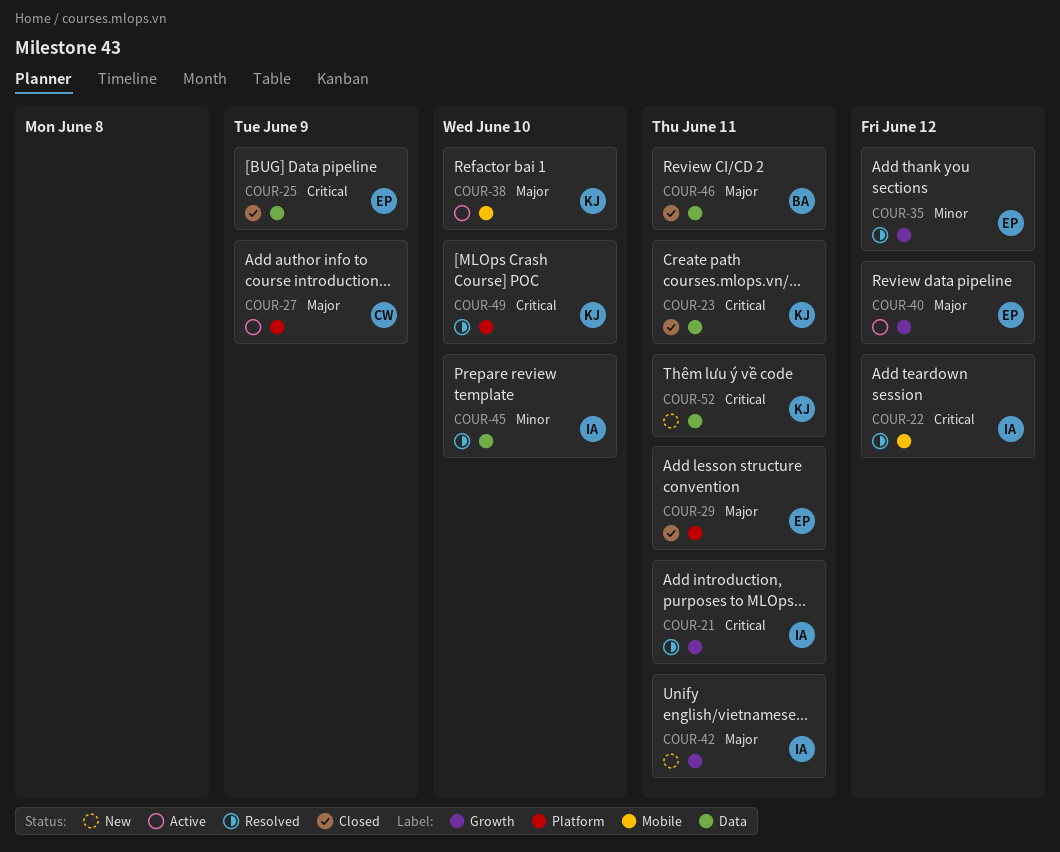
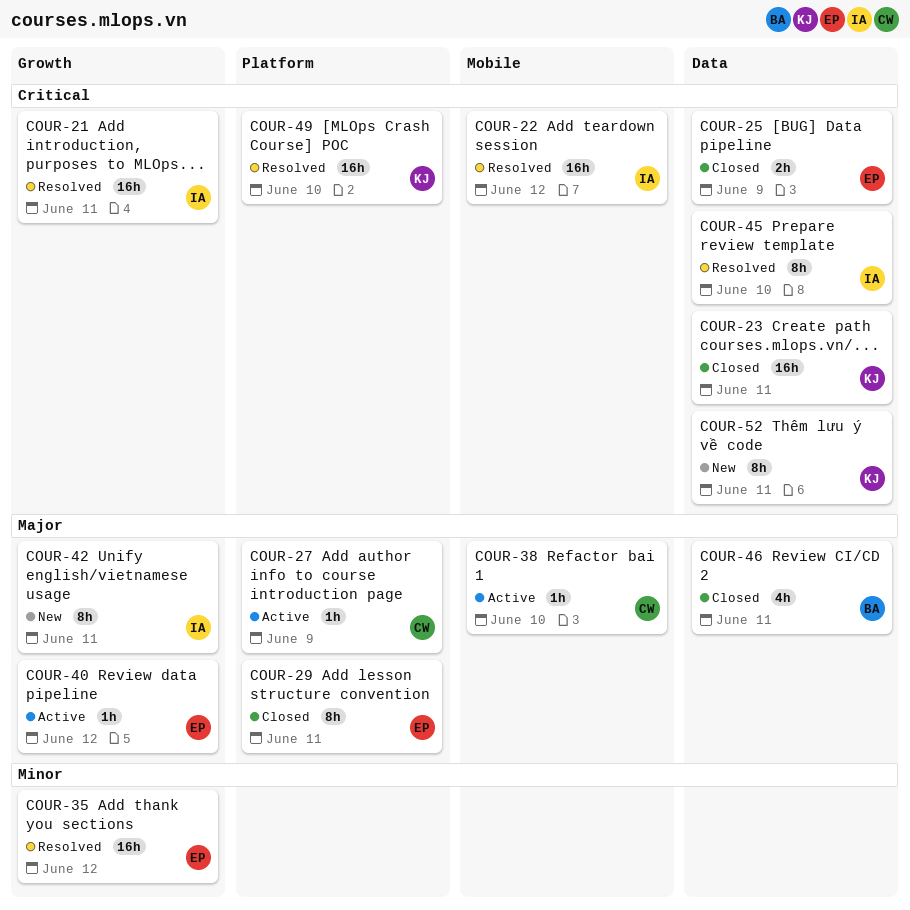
COUR-38, owner: KJ -> CW
COUR-45, priority: Minor -> Critical

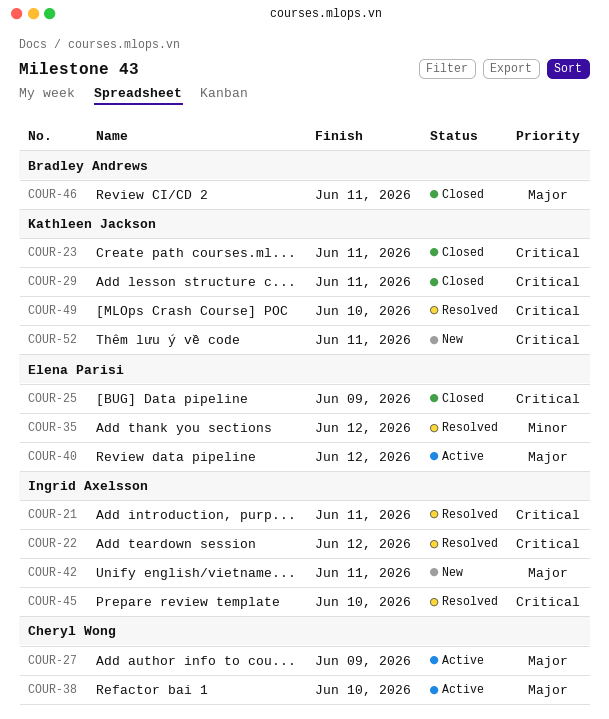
COUR-29, owner: Elena Parisi -> Kathleen Jackson
COUR-29, priority: Major -> Critical

